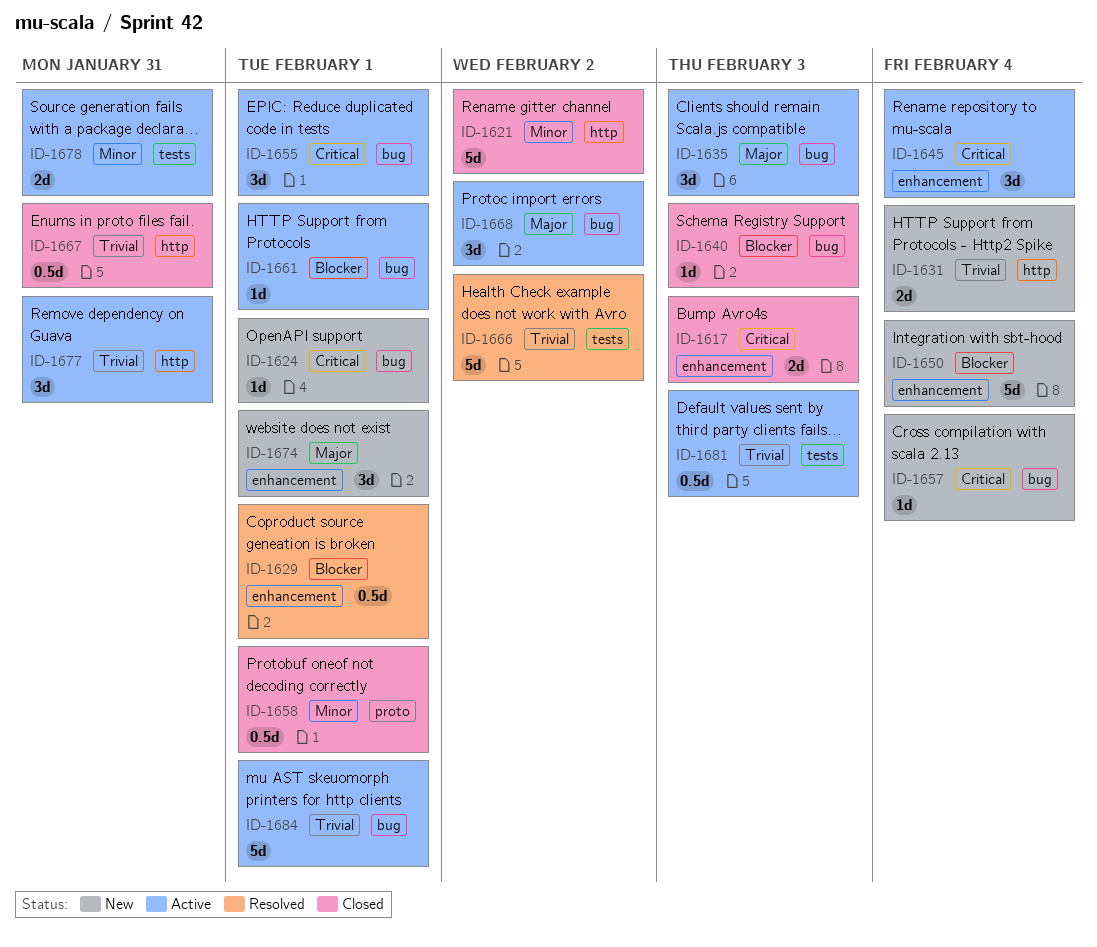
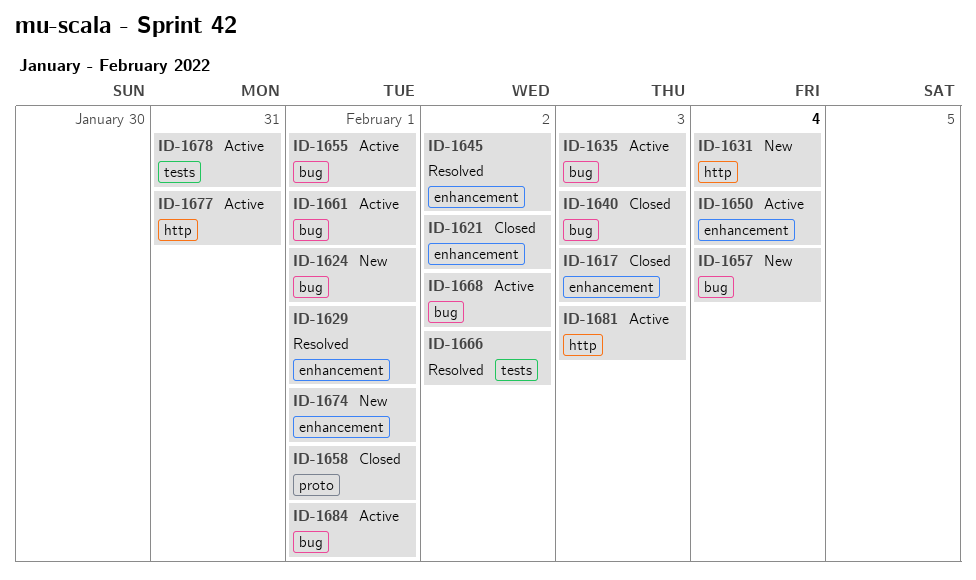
ID-1621, label: http -> enhancement
ID-1645, status: Active -> Resolved
ID-1645, due: Feb 4 -> Feb 2
ID-1650, status: New -> Active
ID-1667: present -> none
ID-1681, label: tests -> http

